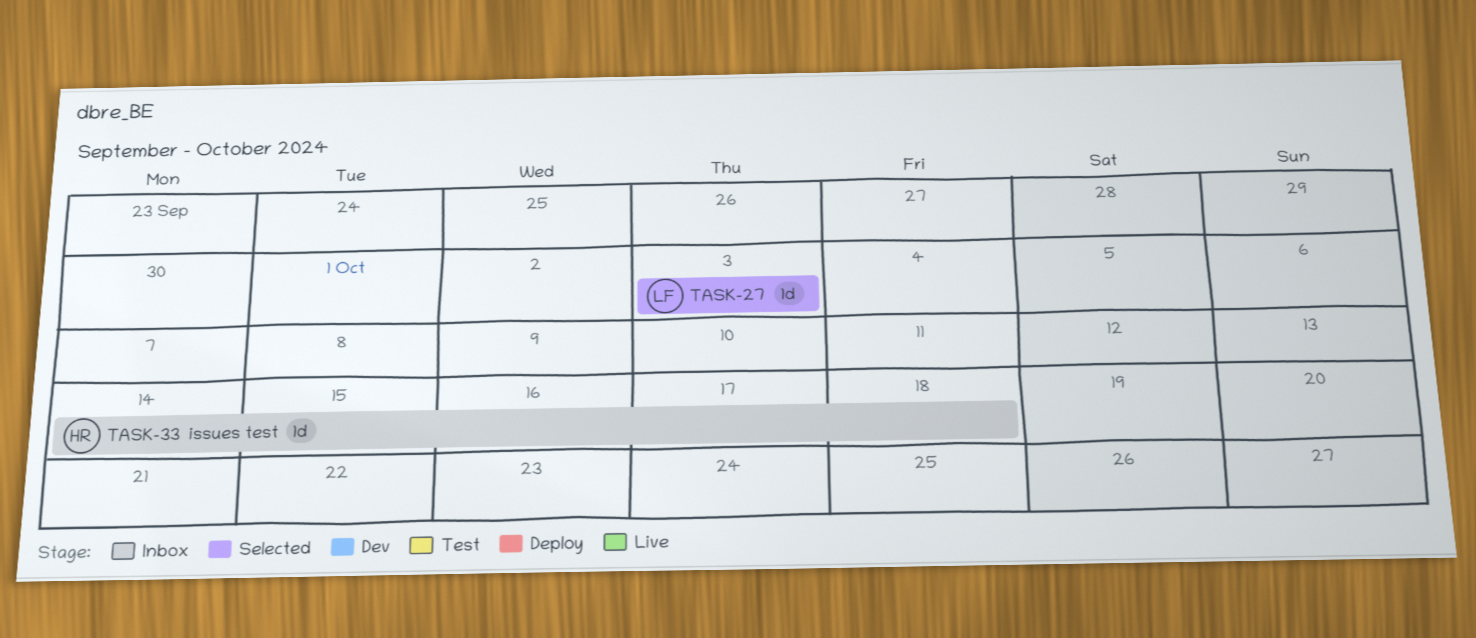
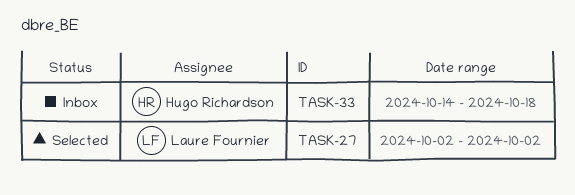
TASK-27, start: Oct 3 -> Oct 2
TASK-27, due: Oct 3 -> Oct 2

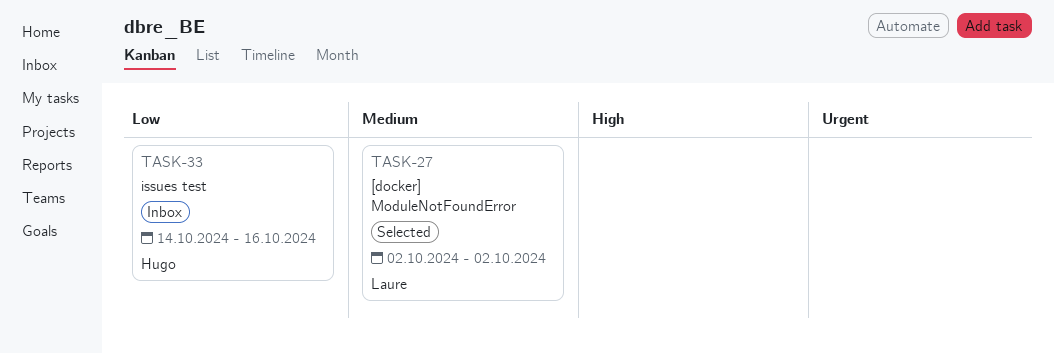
TASK-33, due: Oct 18 -> Oct 16

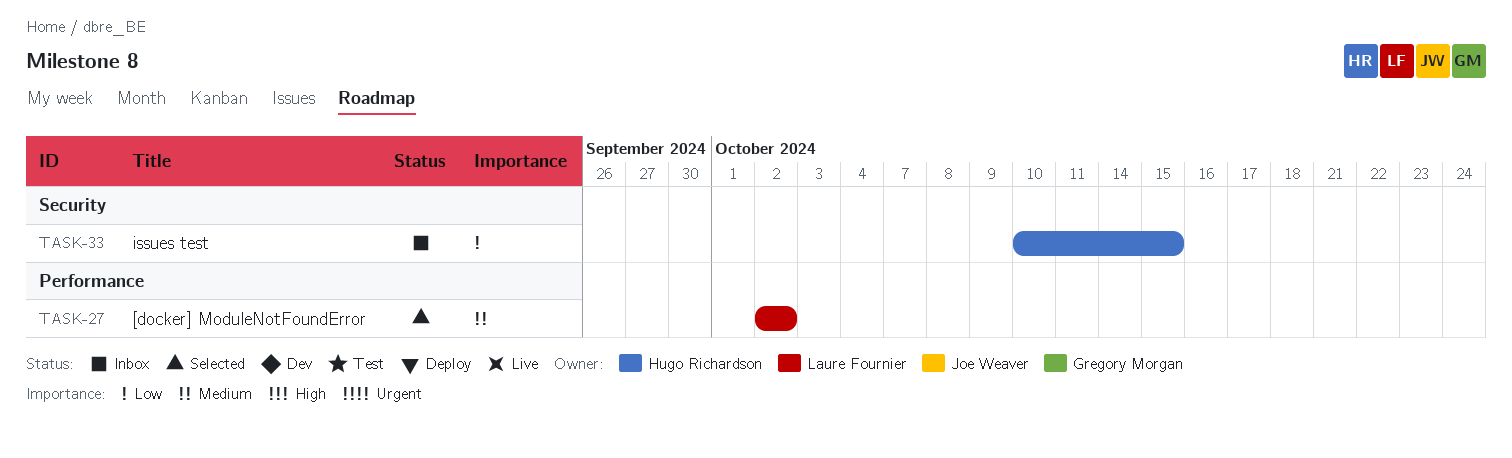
TASK-33, start: Oct 14 -> Oct 10
TASK-33, due: Oct 16 -> Oct 15

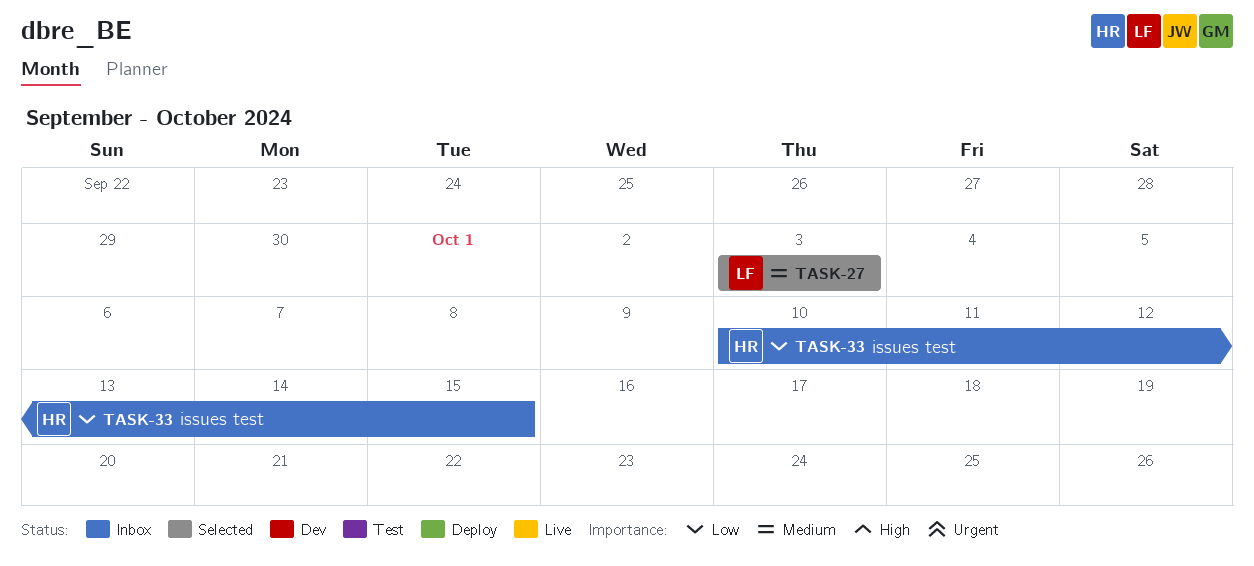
TASK-27, start: Oct 2 -> Oct 3
TASK-27, due: Oct 2 -> Oct 3

